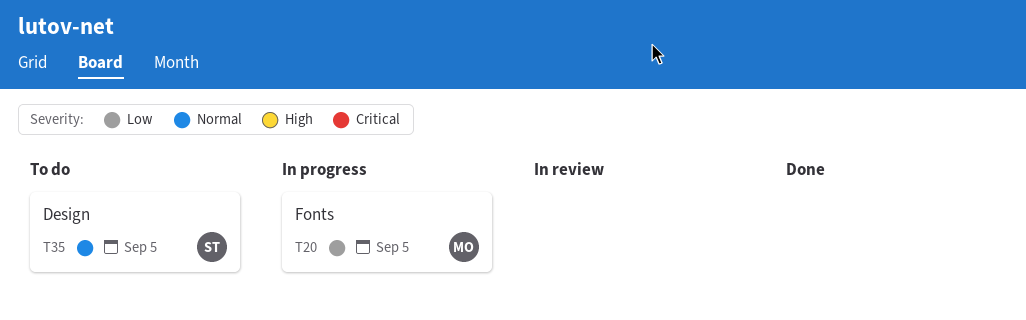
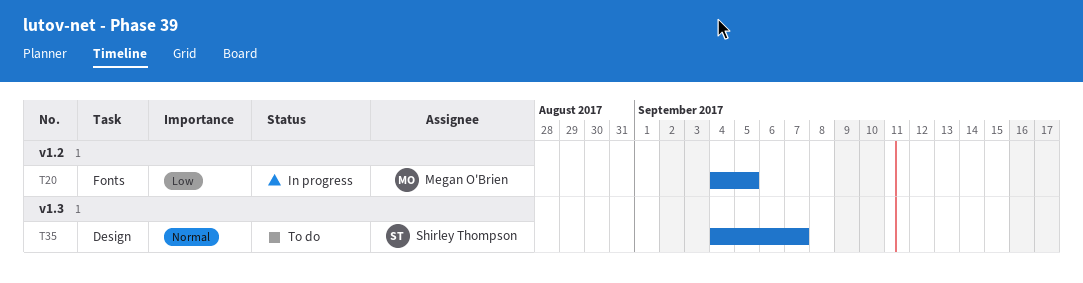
T35, due: Sep 5 -> Sep 7

